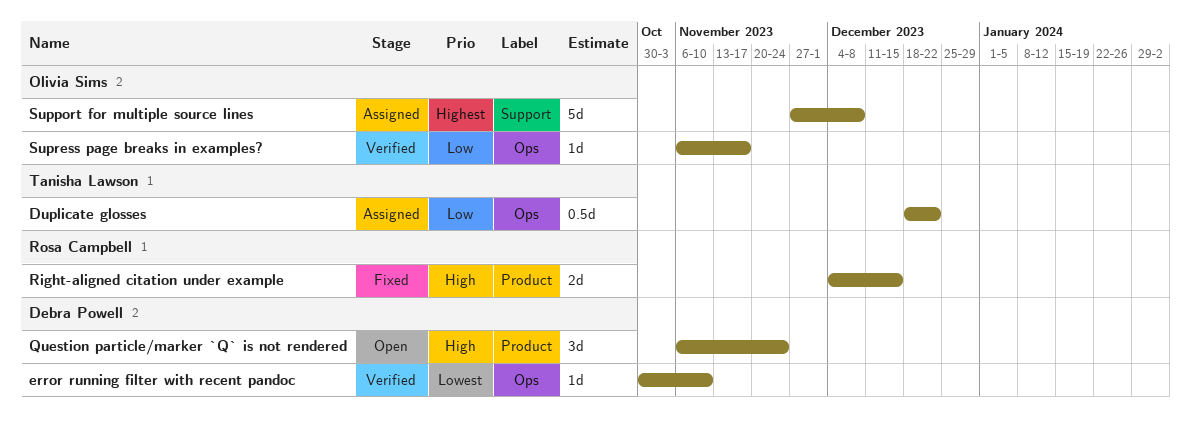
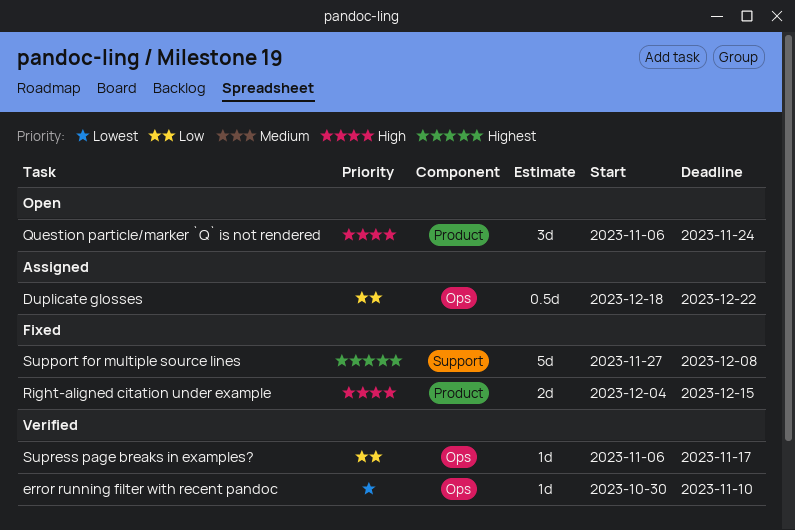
Support for multiple source lines, status: Assigned -> Fixed

